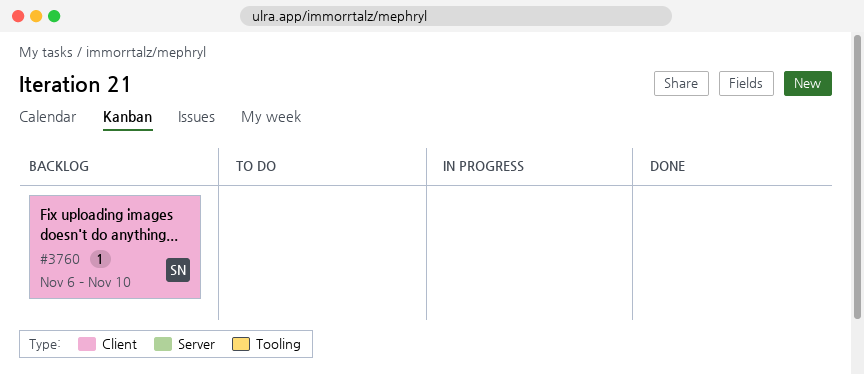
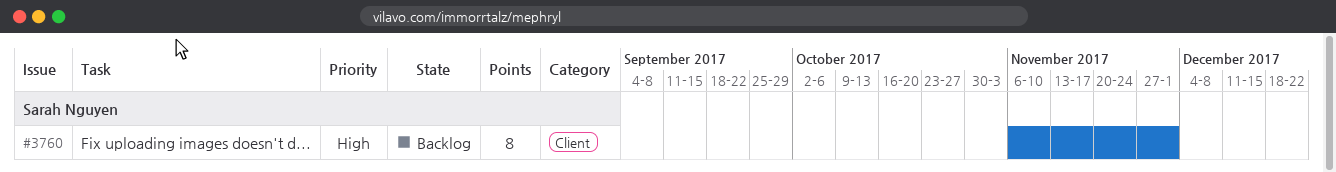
#3760, estimate: 1 -> 8
#3760, due: Nov 10 -> Dec 1

